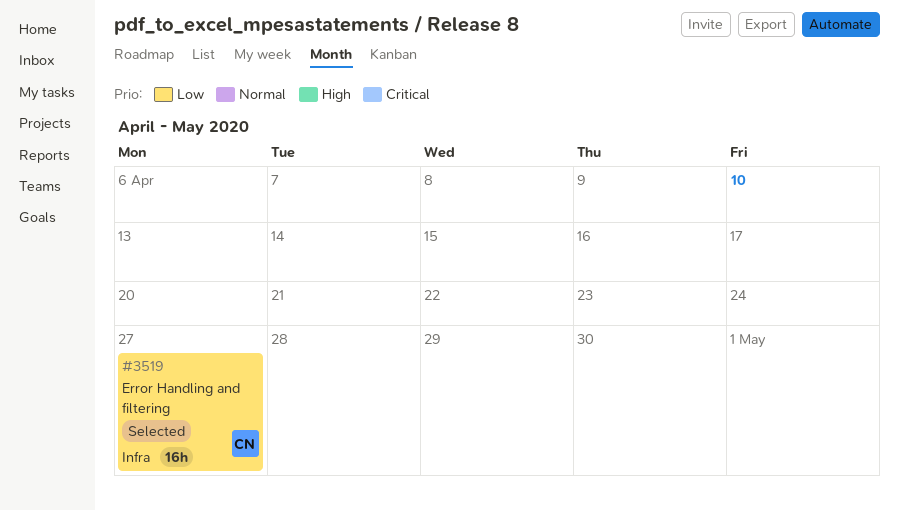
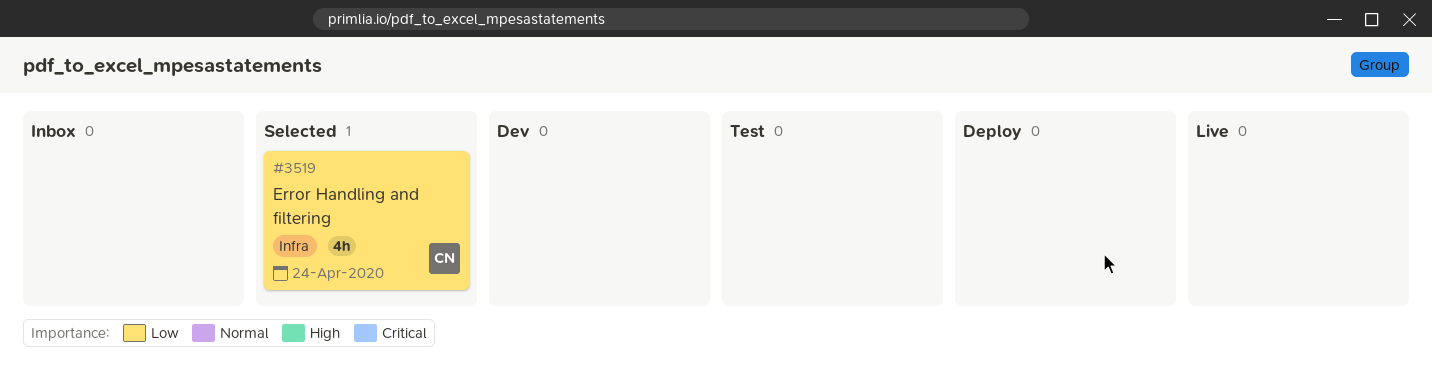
#3519, estimate: 16h -> 4h
#3519, due: Apr 27 -> Apr 24

